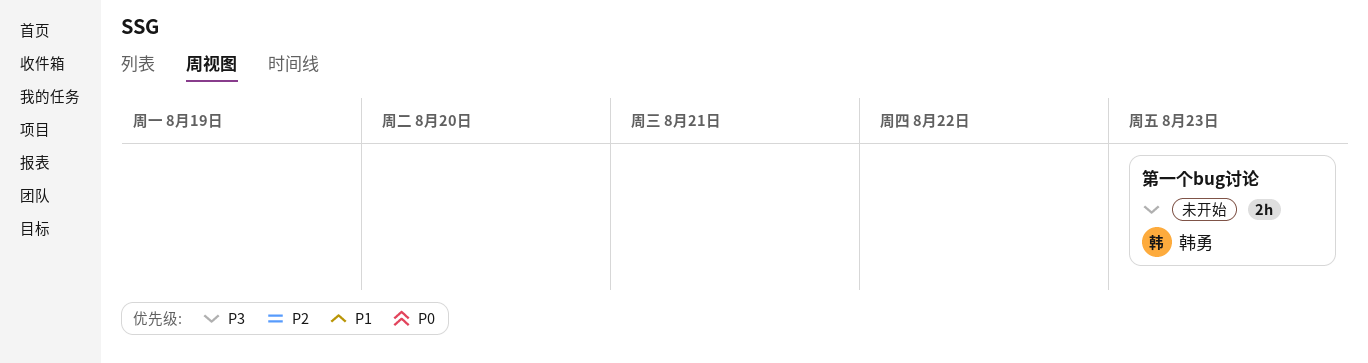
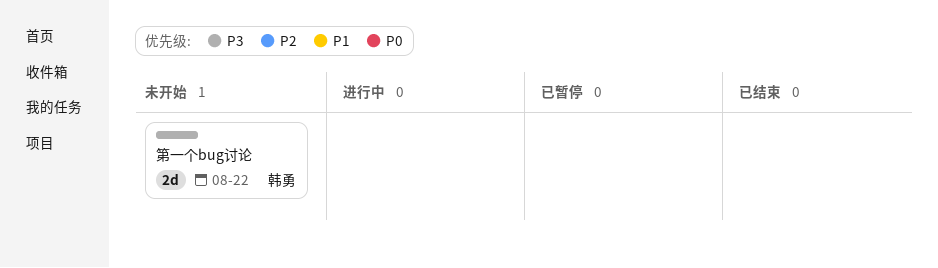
第一个bug讨论, estimate: 2h -> 2d
第一个bug讨论, due: Aug 23 -> Aug 22

